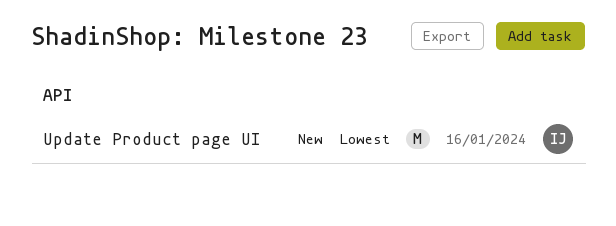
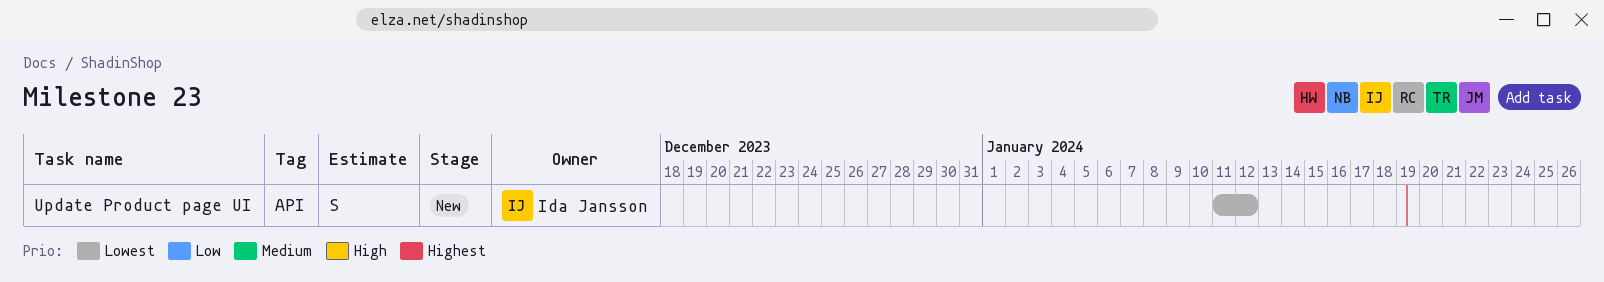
Update Product page UI, estimate: M -> S
Update Product page UI, due: Jan 16 -> Jan 12

